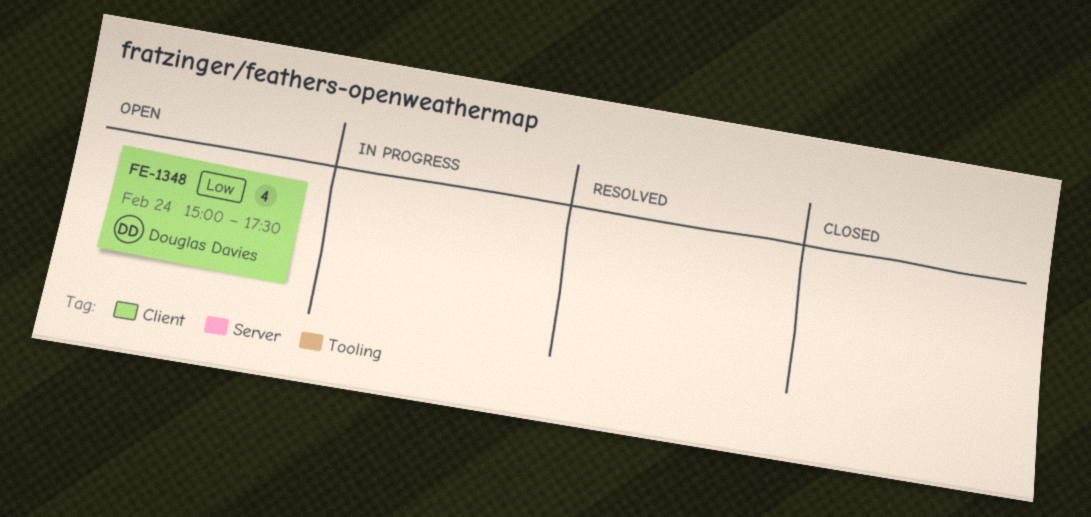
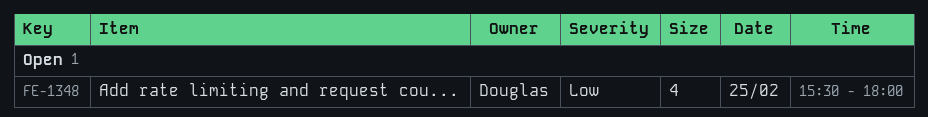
FE-1348, day: Feb 24 -> Feb 25
FE-1348, begins: 15:00 -> 15:30
FE-1348, ends: 17:30 -> 18:00

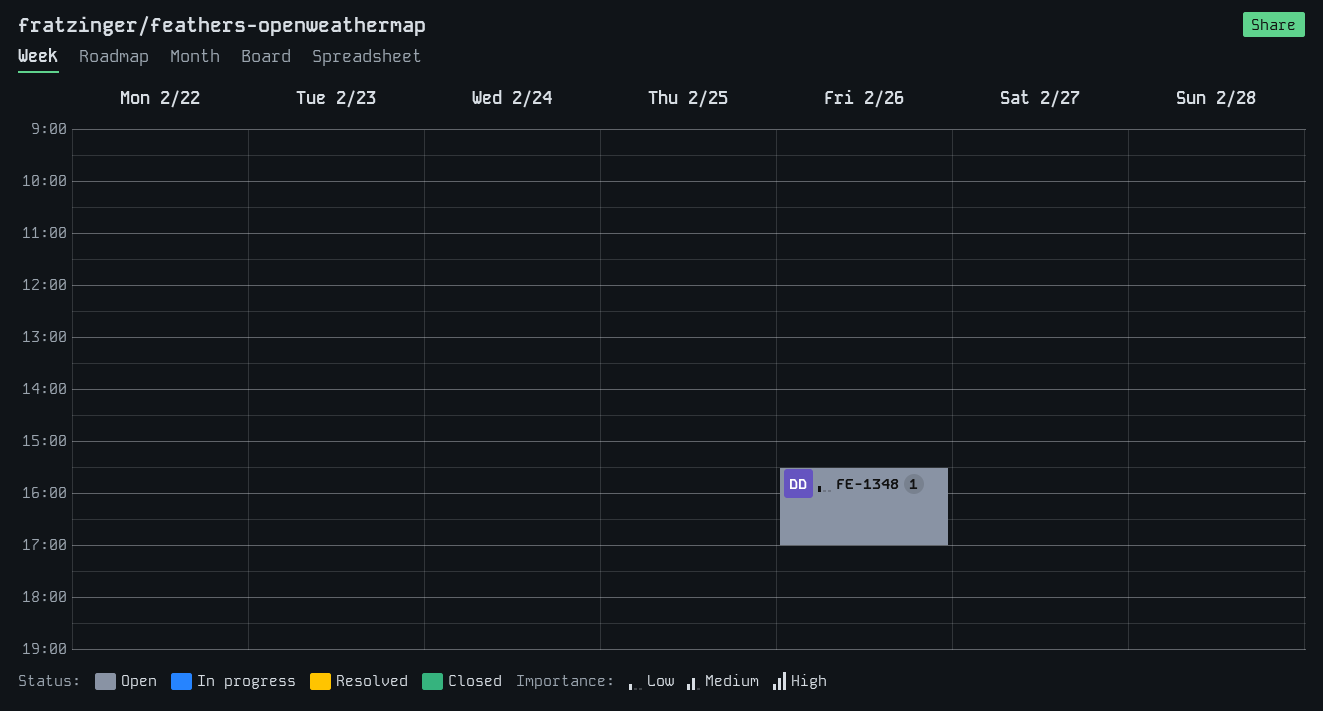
FE-1348, estimate: 4 -> 1
FE-1348, day: Feb 25 -> Feb 26
FE-1348, ends: 18:00 -> 17:00

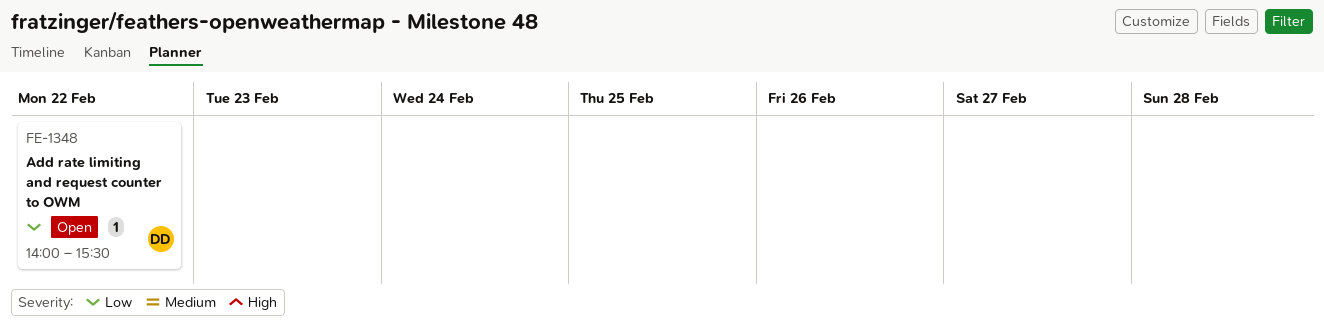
FE-1348, day: Feb 26 -> Feb 22
FE-1348, begins: 15:30 -> 14:00
FE-1348, ends: 17:00 -> 15:30

